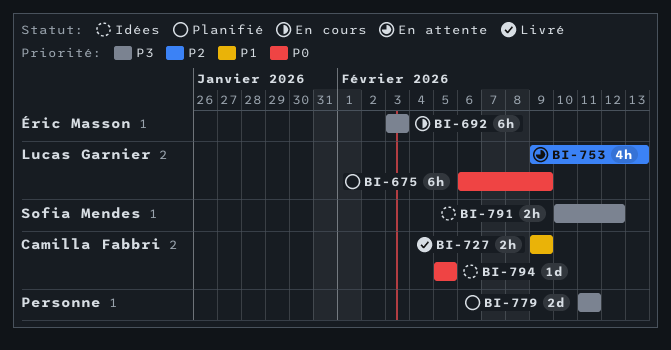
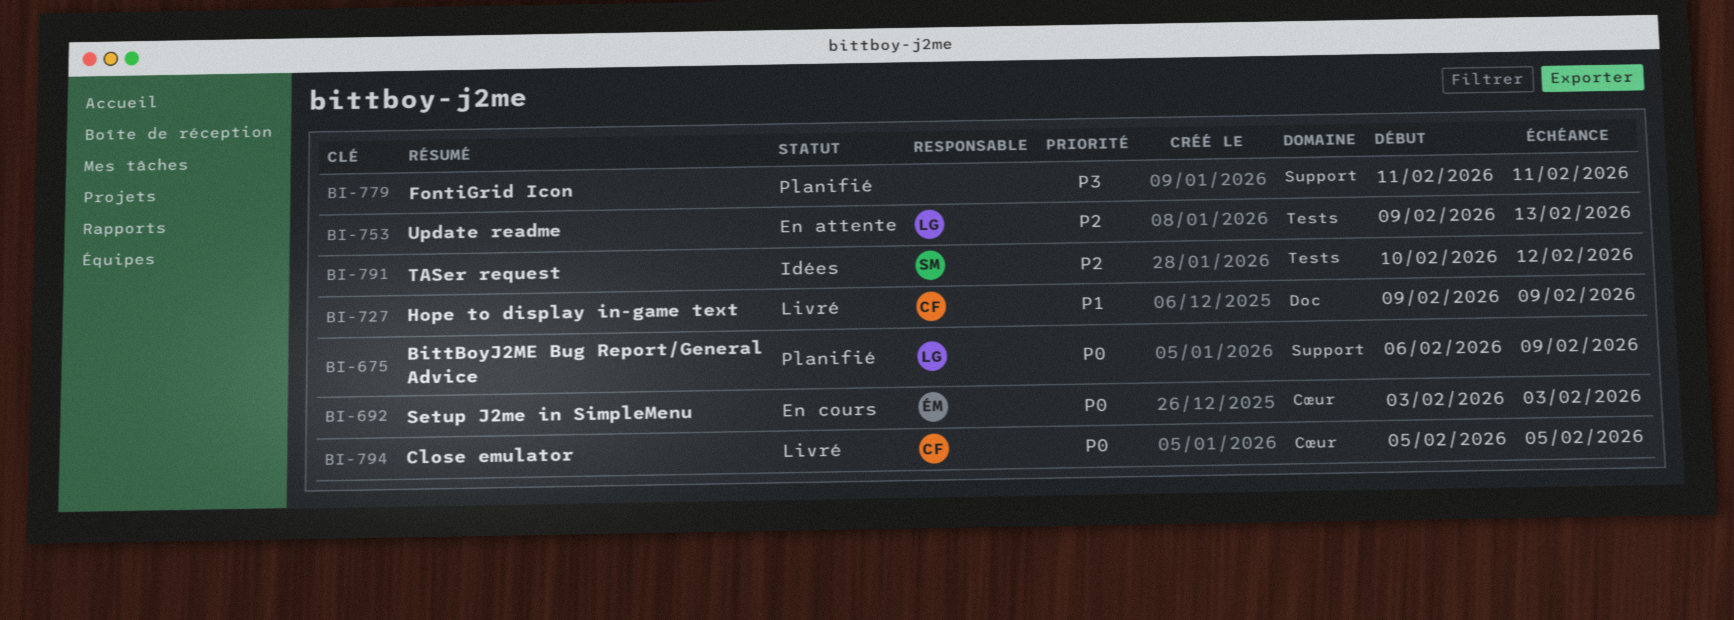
BI-692, priority: P3 -> P0
BI-791, priority: P3 -> P2
BI-794, status: Idées -> Livré

